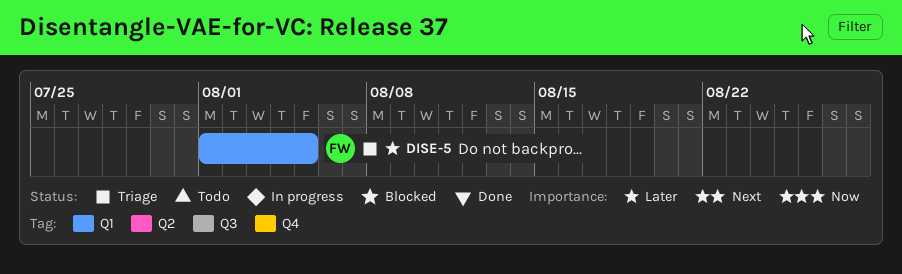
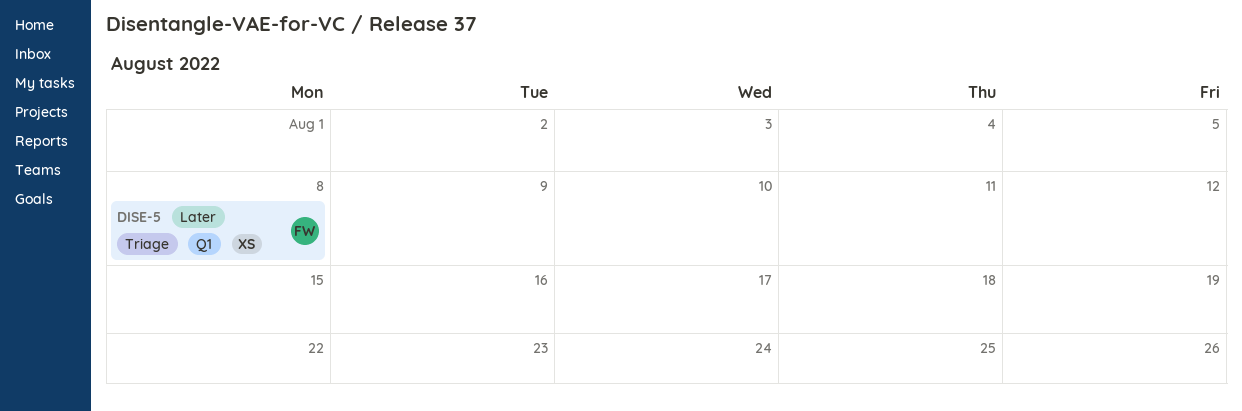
DISE-5, due: Aug 5 -> Aug 8

